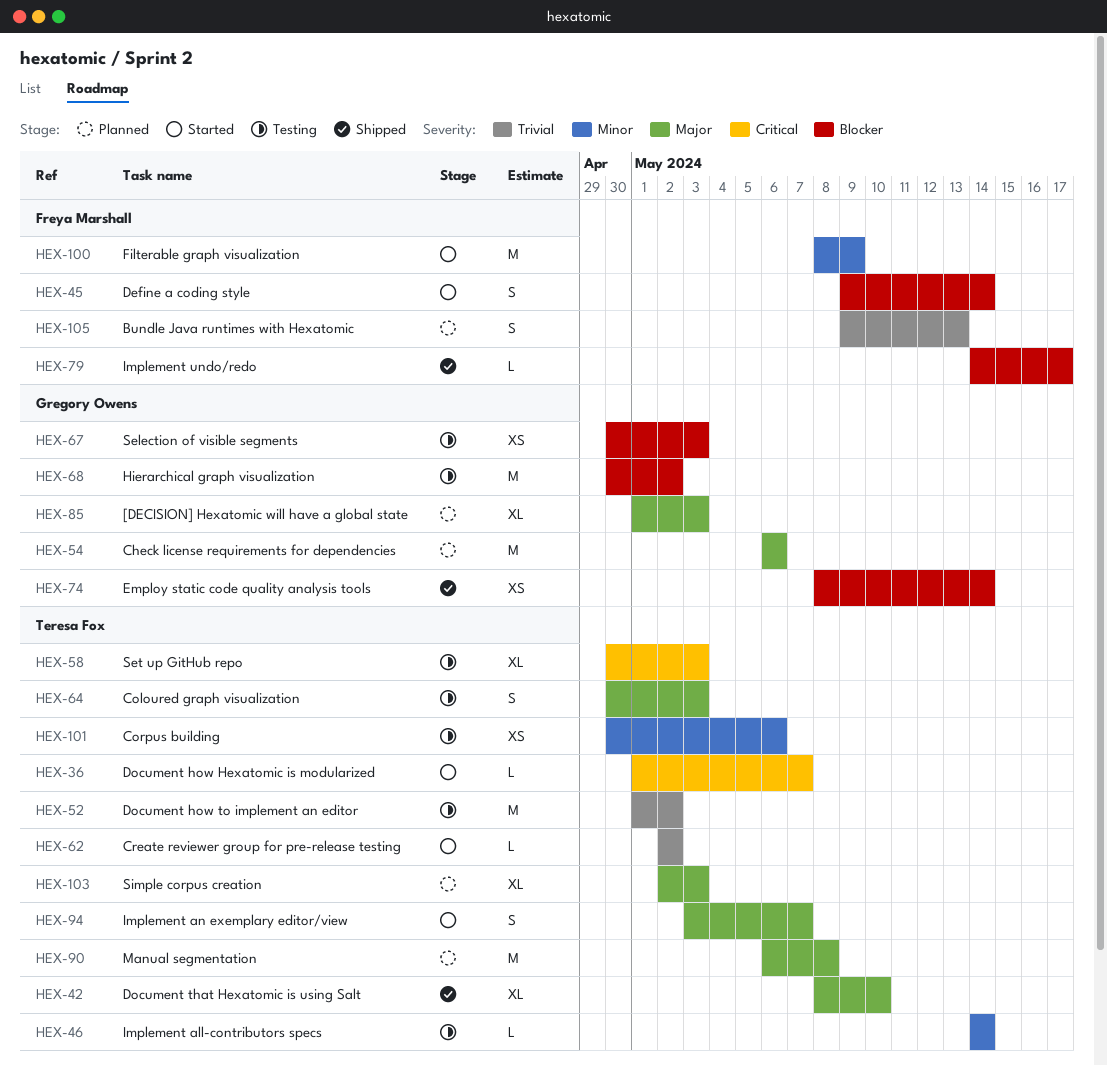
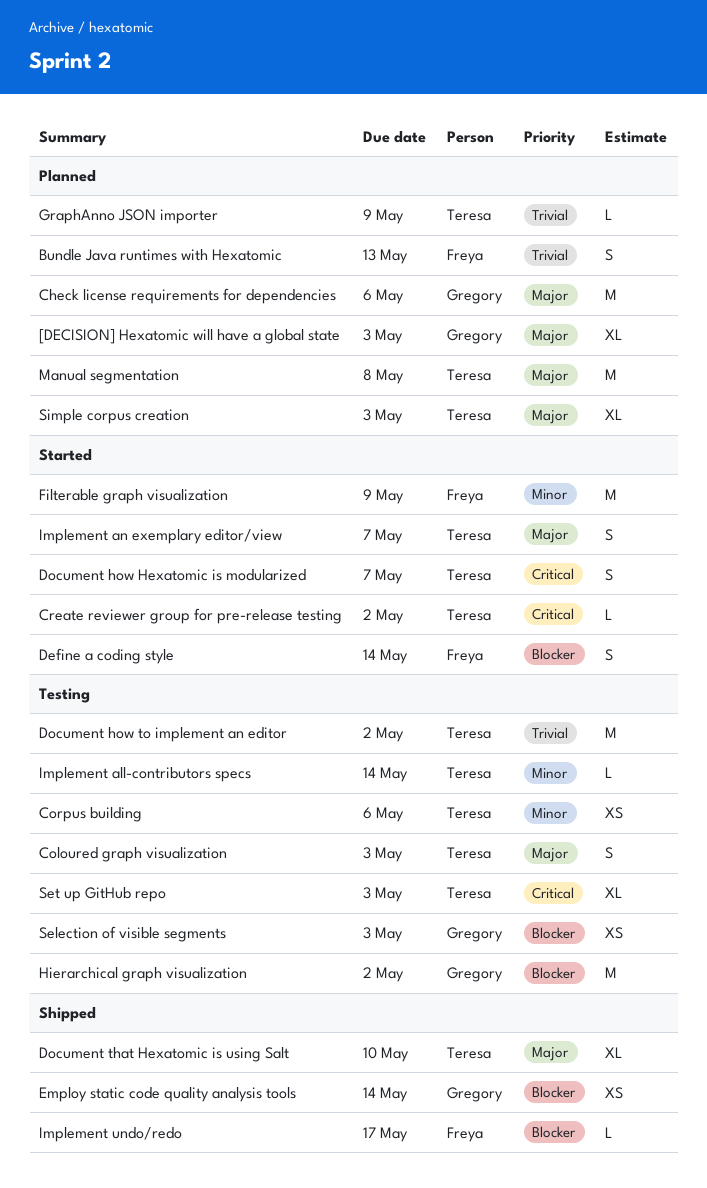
Create reviewer group for pre-release testing, priority: Trivial -> Critical
Document how Hexatomic is modularized, estimate: L -> S
GraphAnno JSON importer: none -> present

